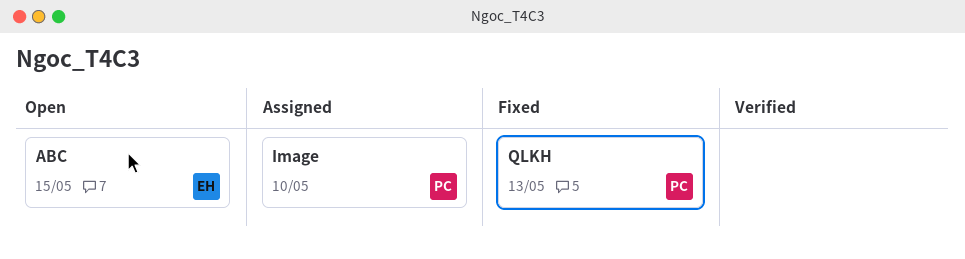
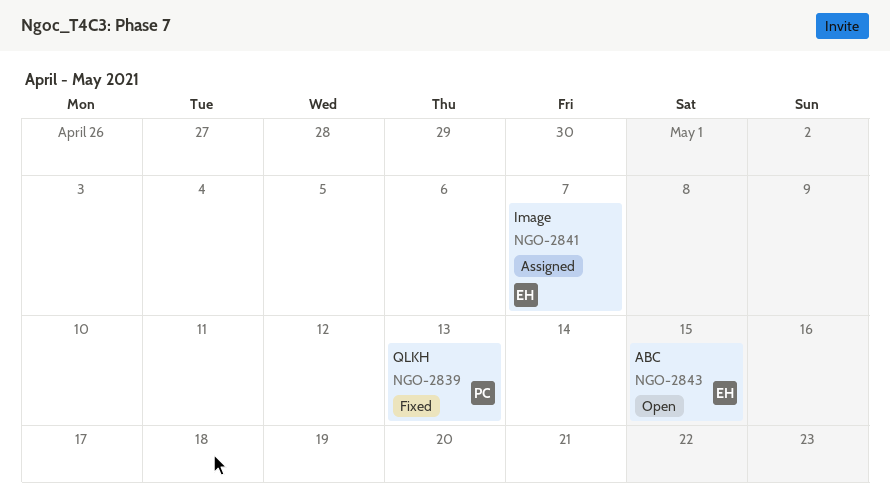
Image, owner: PC -> EH
Image, due: May 10 -> May 7

